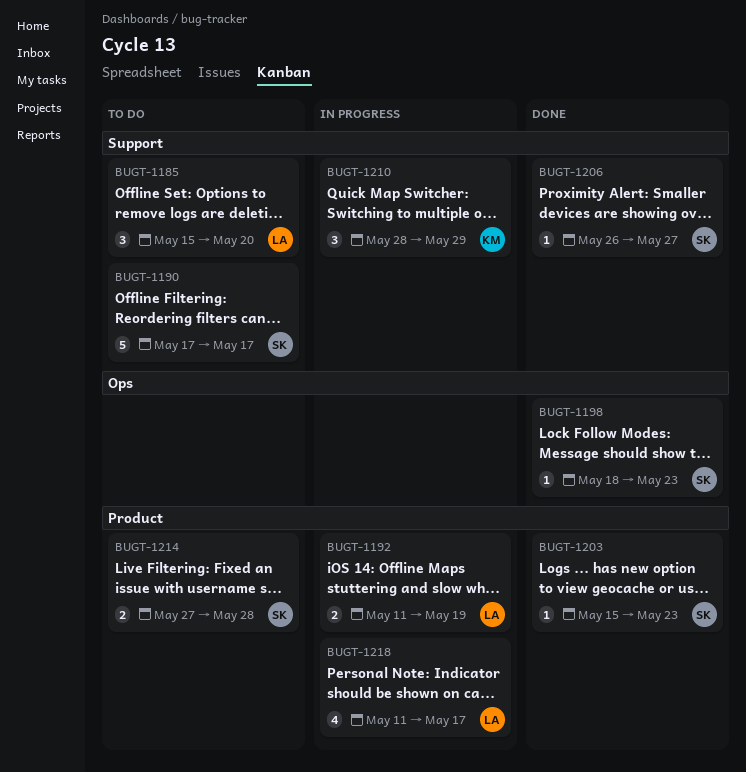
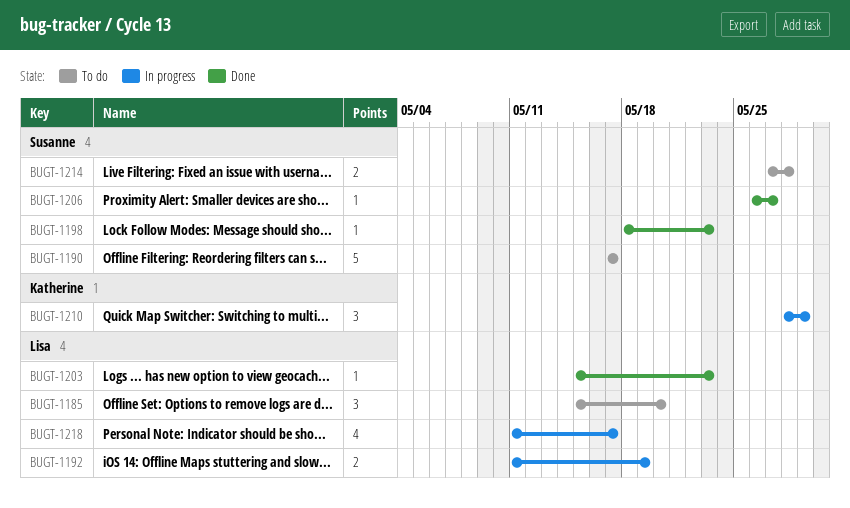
BUGT-1203, owner: Susanne -> Lisa

